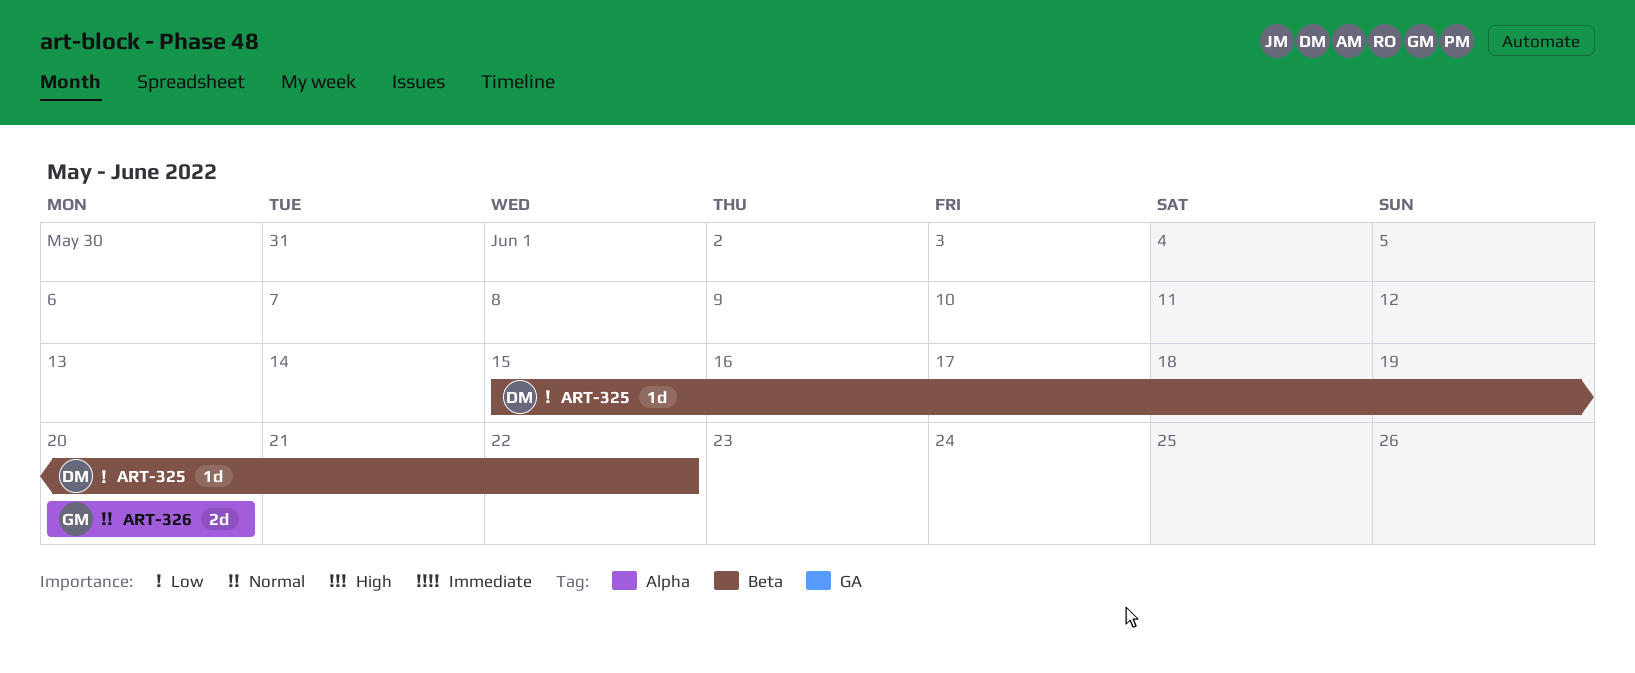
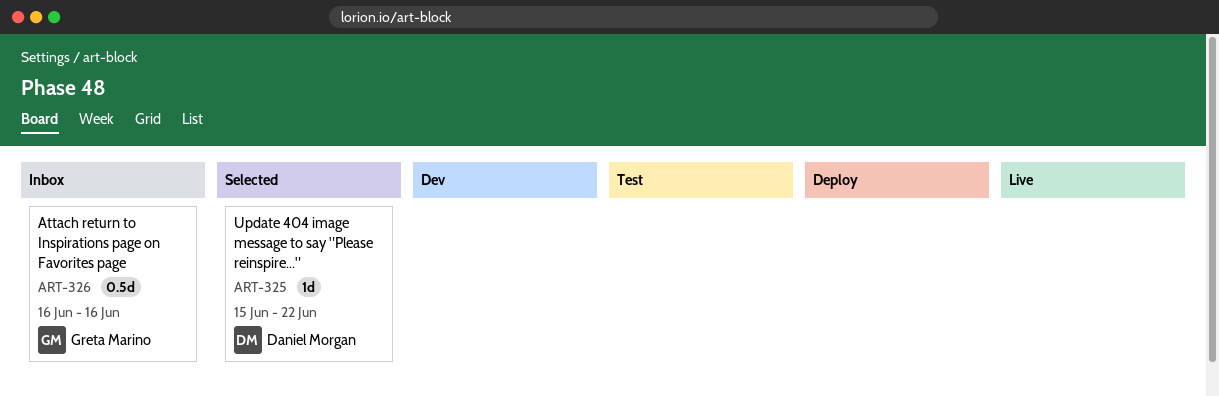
ART-326, estimate: 2d -> 0.5d
ART-326, start: Jun 20 -> Jun 16
ART-326, due: Jun 20 -> Jun 16

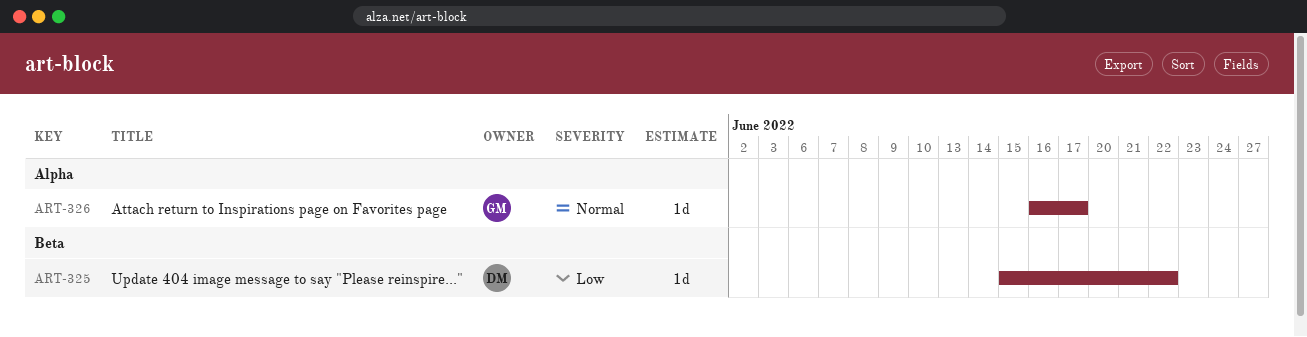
ART-326, estimate: 0.5d -> 1d
ART-326, due: Jun 16 -> Jun 17

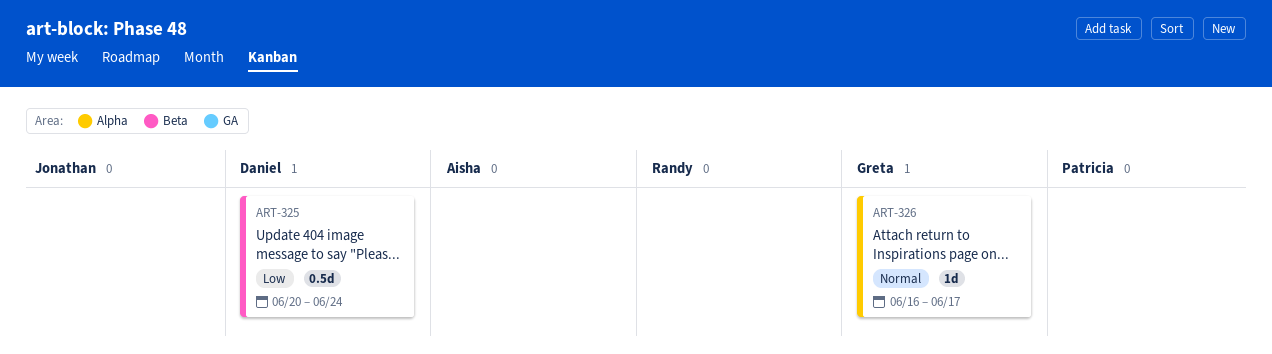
ART-325, estimate: 1d -> 0.5d
ART-325, start: Jun 15 -> Jun 20
ART-325, due: Jun 22 -> Jun 24

